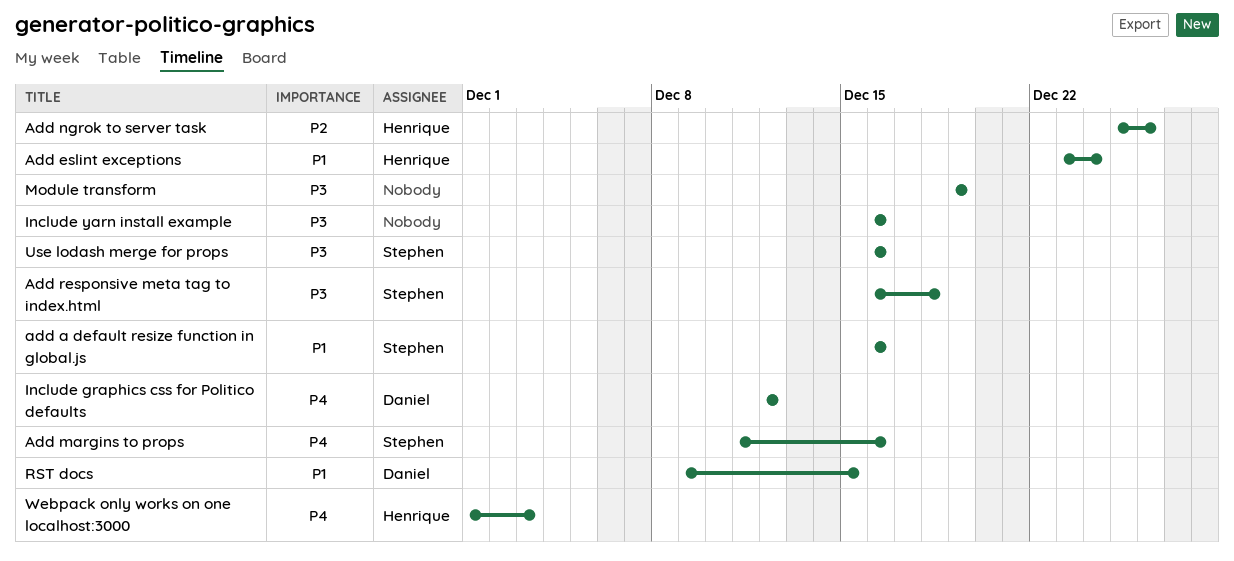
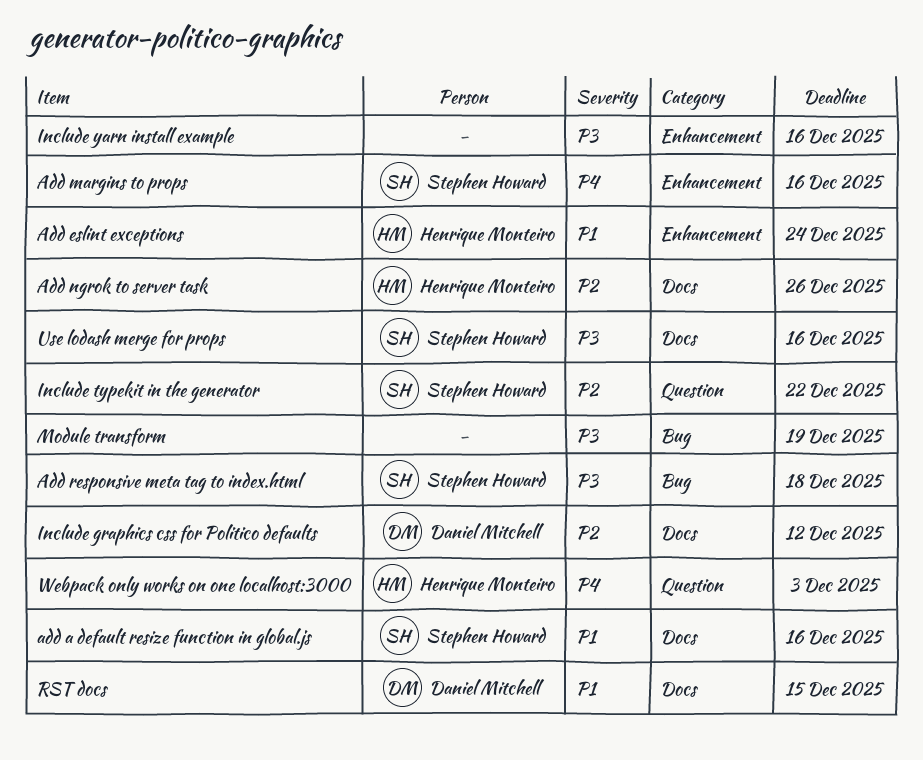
Include graphics css for Politico defaults, priority: P4 -> P2
Include typekit in the generator: none -> present

